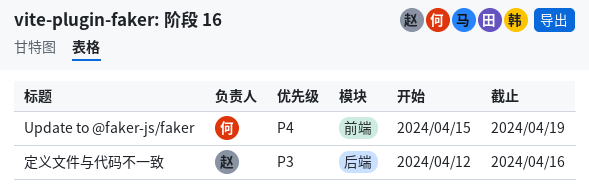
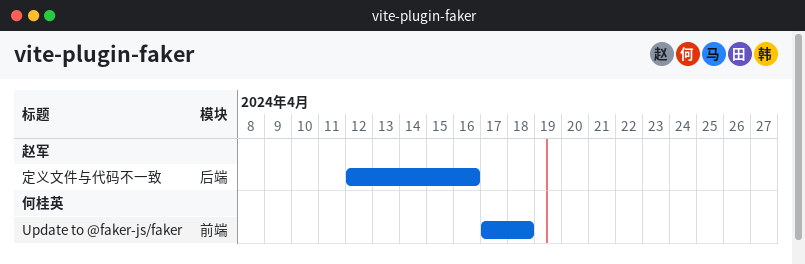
Update to @faker-js/faker, start: Apr 15 -> Apr 17
Update to @faker-js/faker, due: Apr 19 -> Apr 18

